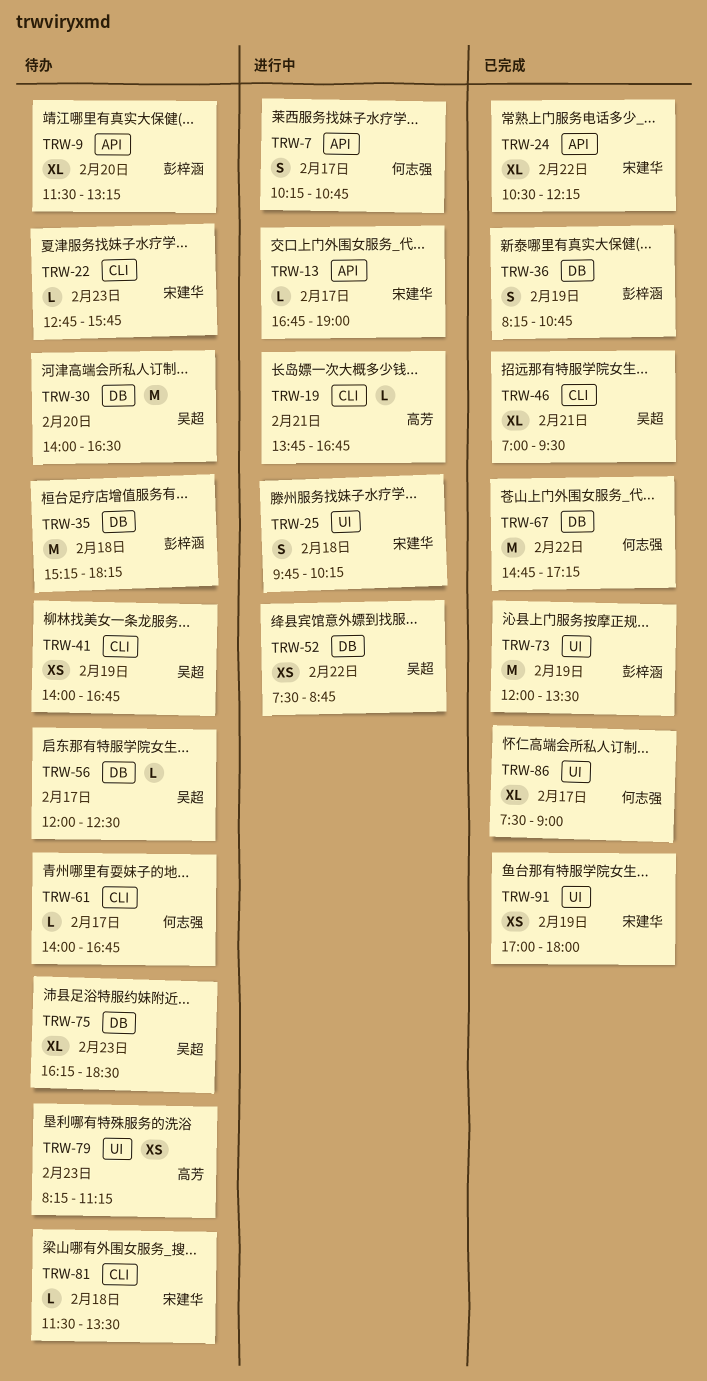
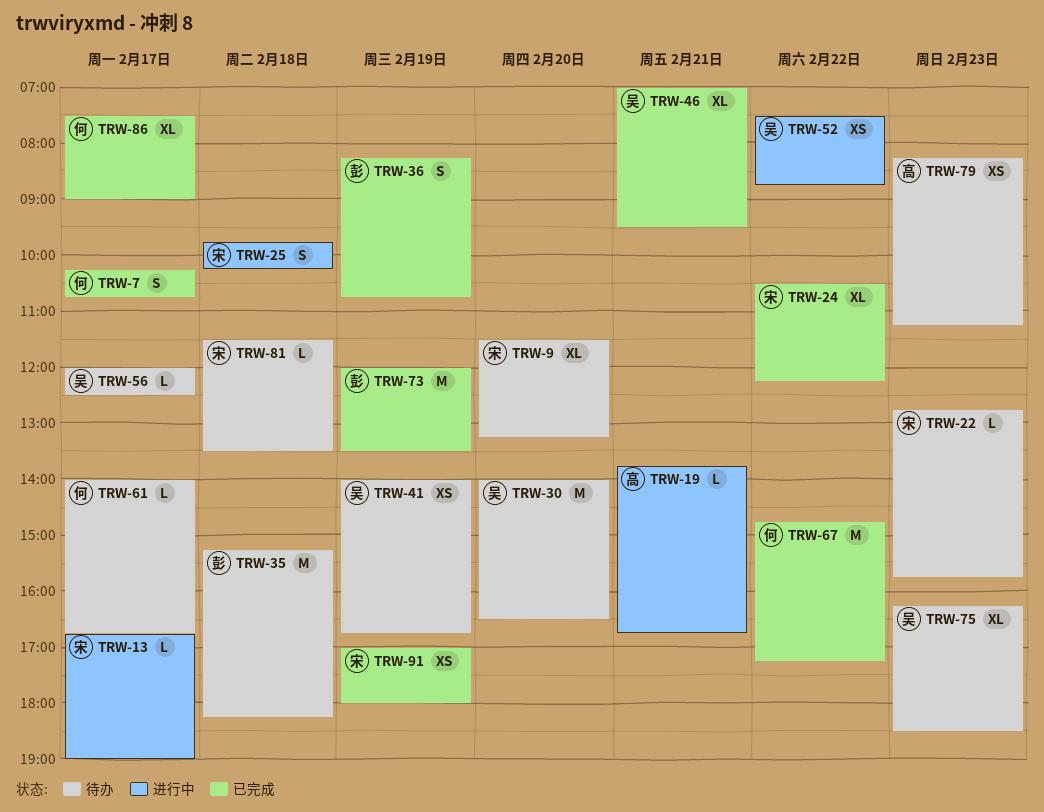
TRW-7, status: 进行中 -> 已完成
TRW-9, owner: 彭梓涵 -> 宋建华

